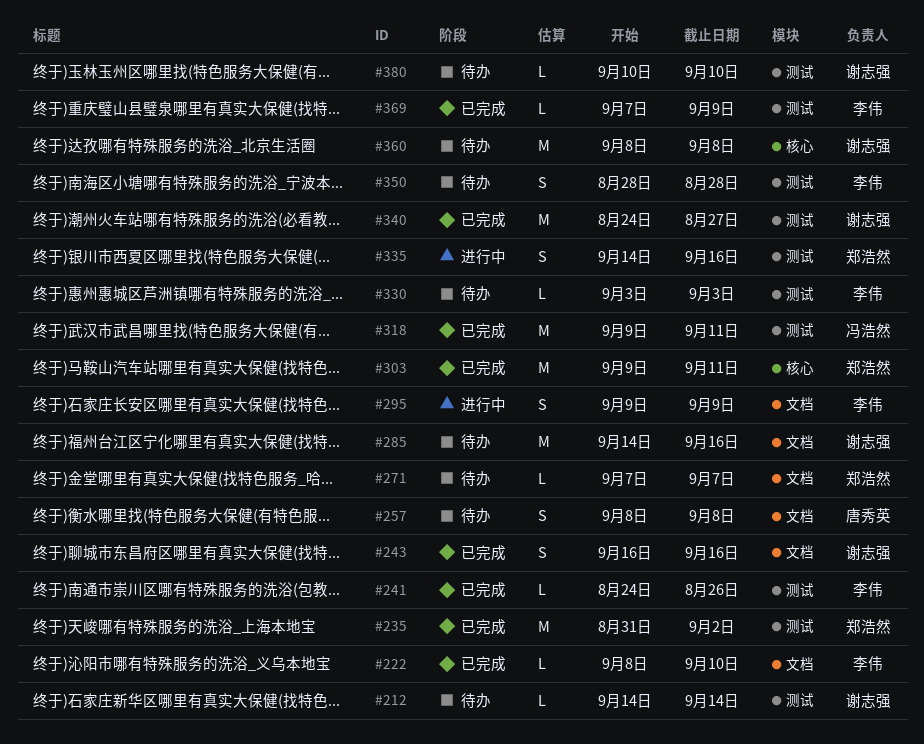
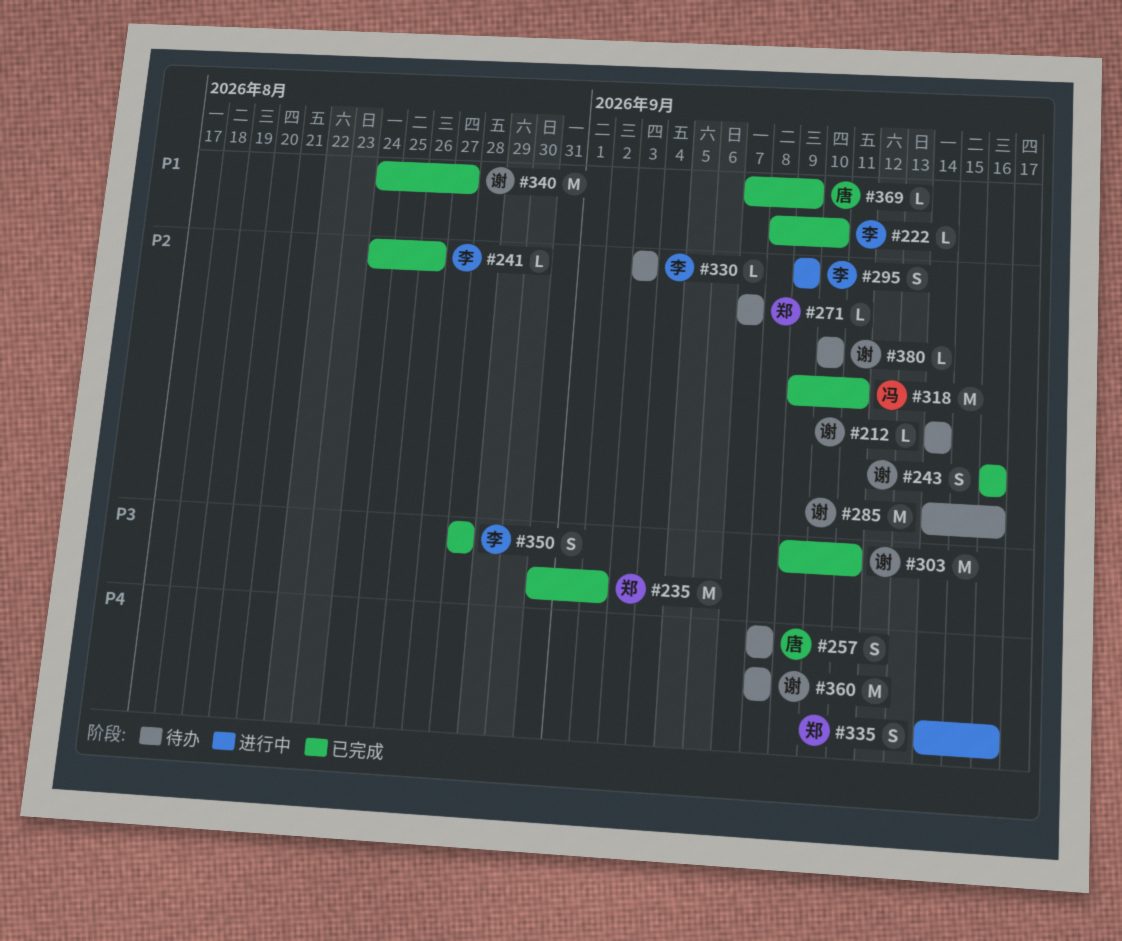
#303, owner: 郑浩然 -> 谢志强
#350, status: 待办 -> 已完成
#369, owner: 李伟 -> 唐秀英

